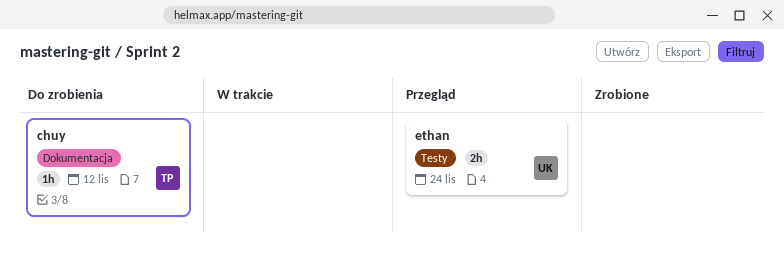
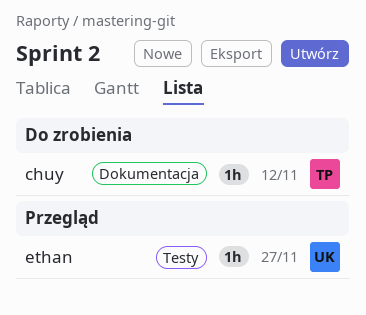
ethan, estimate: 2h -> 1h
ethan, due: Nov 24 -> Nov 27

